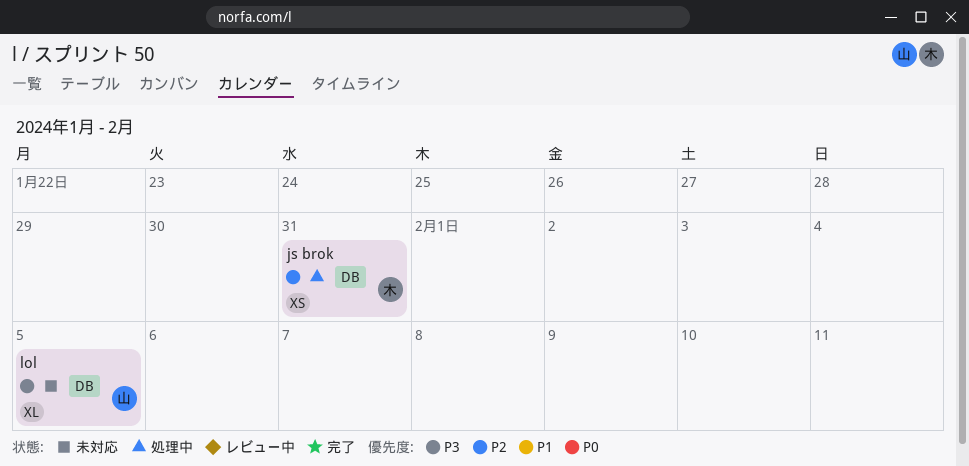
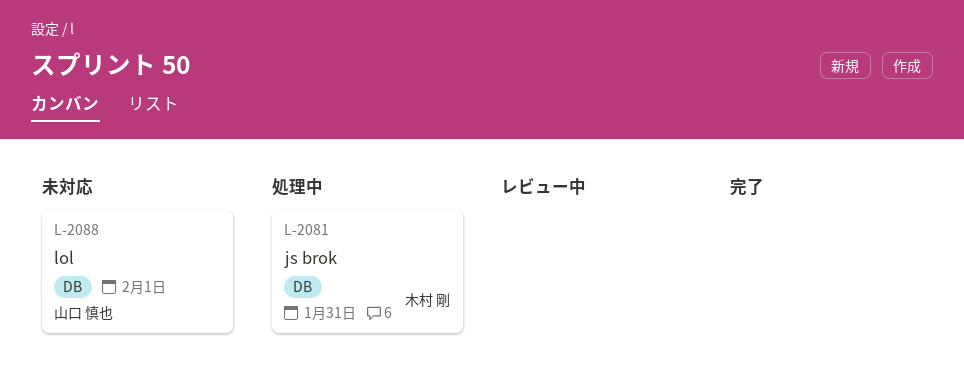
lol, due: Feb 5 -> Feb 1

